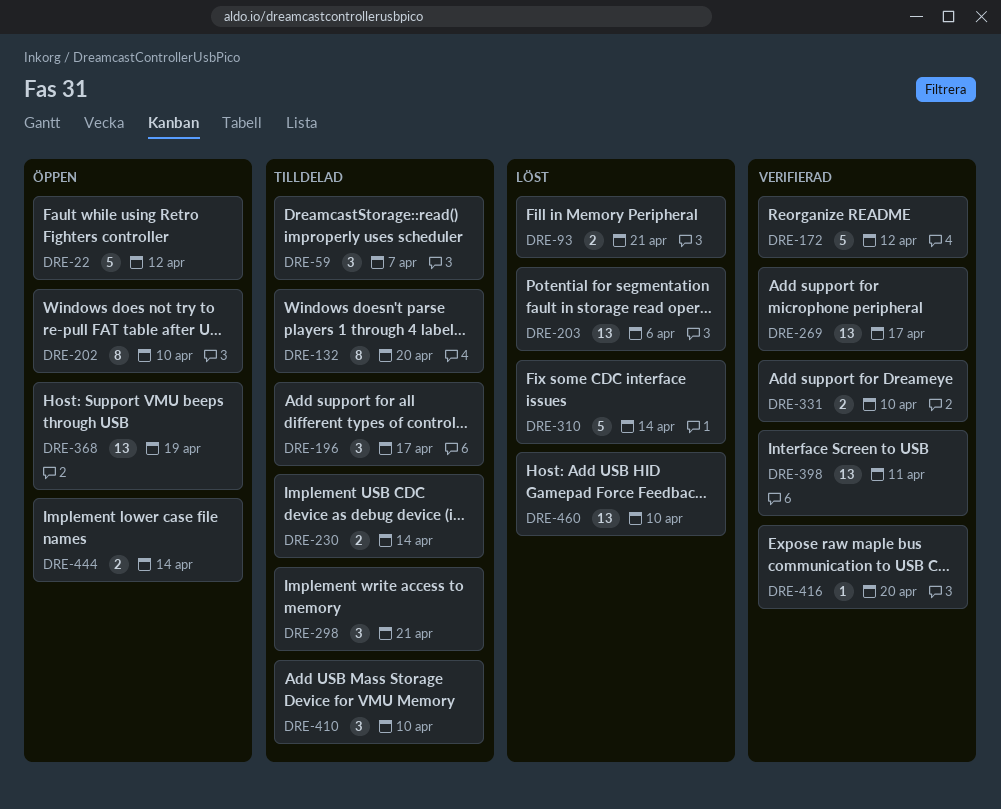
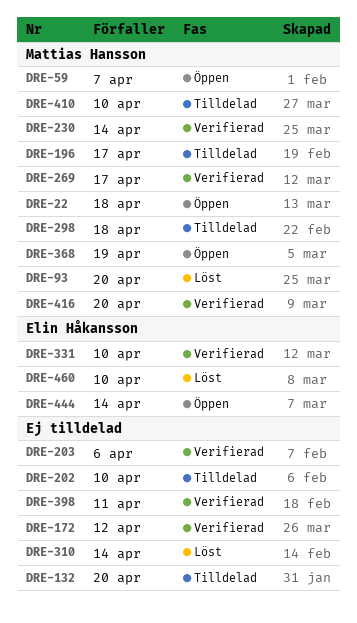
DRE-22, due: Apr 12 -> Apr 18
DRE-59, status: Tilldelad -> Öppen
DRE-93, due: Apr 21 -> Apr 20
DRE-202, status: Öppen -> Tilldelad
DRE-203, status: Löst -> Verifierad
DRE-230, status: Tilldelad -> Verifierad
DRE-298, due: Apr 21 -> Apr 18

